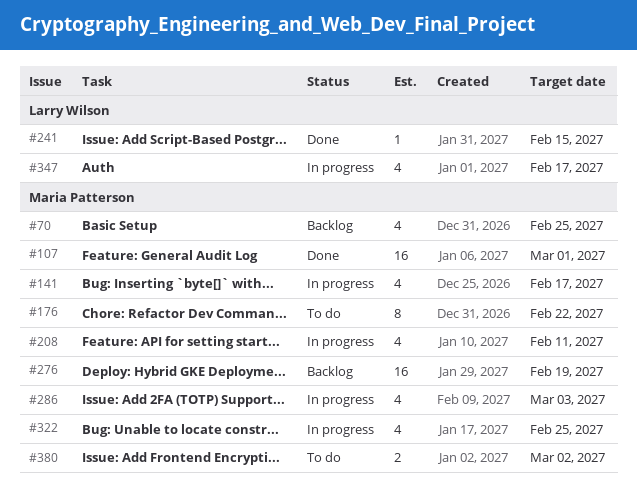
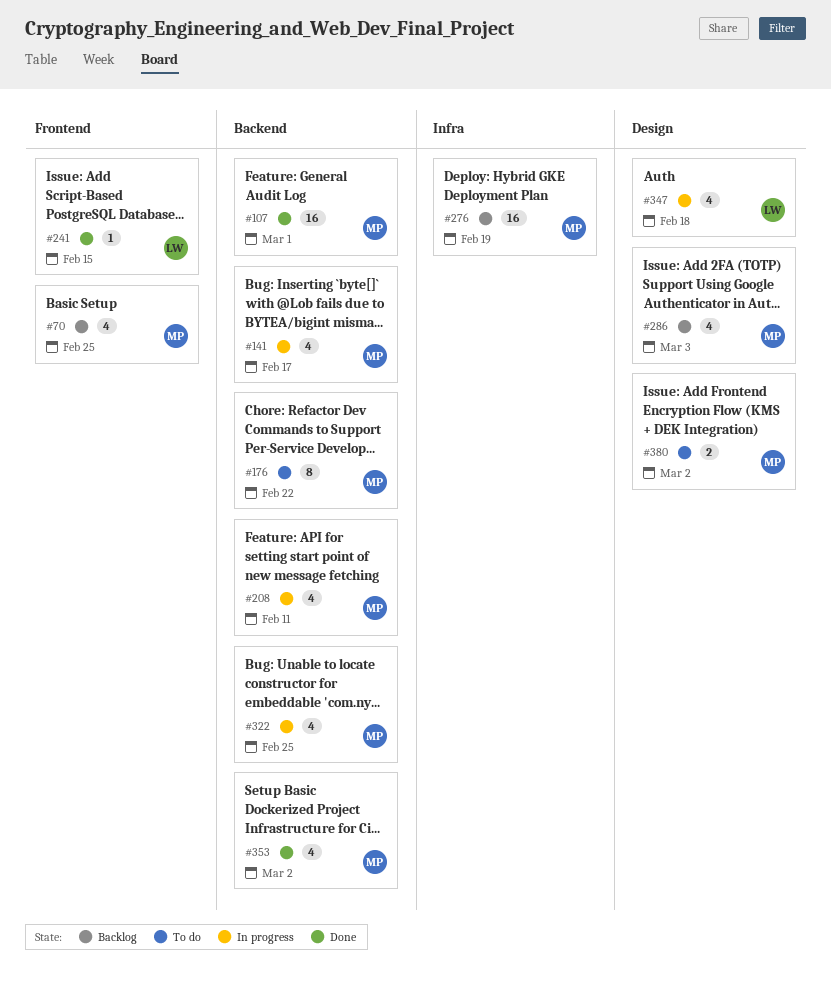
#286, status: In progress -> Backlog
#347, due: Feb 17 -> Feb 18
#353: none -> present

